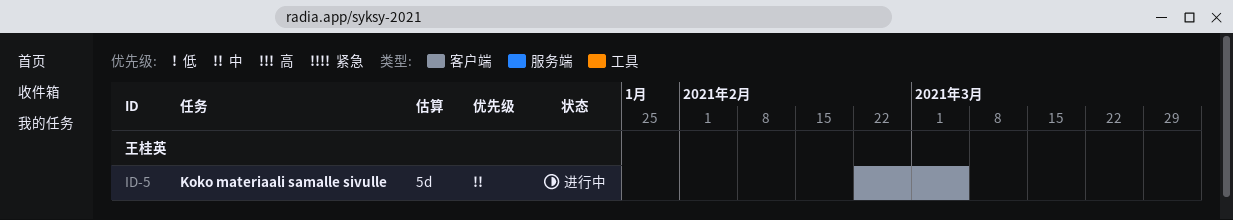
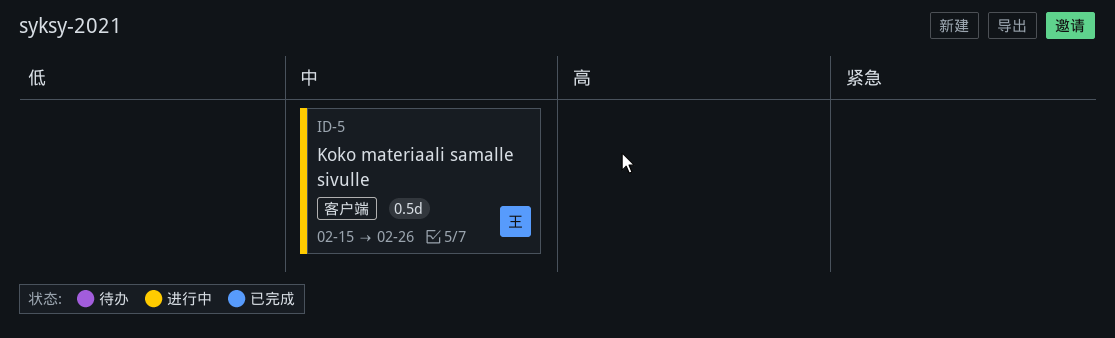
ID-5, estimate: 5d -> 0.5d
ID-5, start: Feb 22 -> Feb 15
ID-5, due: Mar 5 -> Feb 26

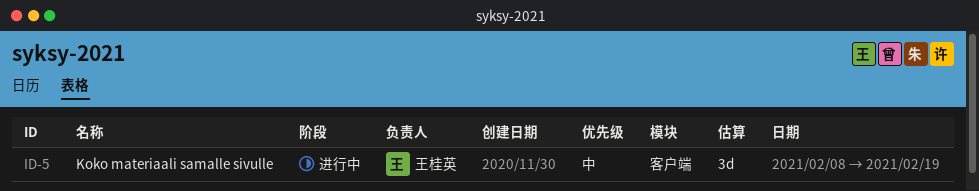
ID-5, estimate: 0.5d -> 3d
ID-5, start: Feb 15 -> Feb 8
ID-5, due: Feb 26 -> Feb 19

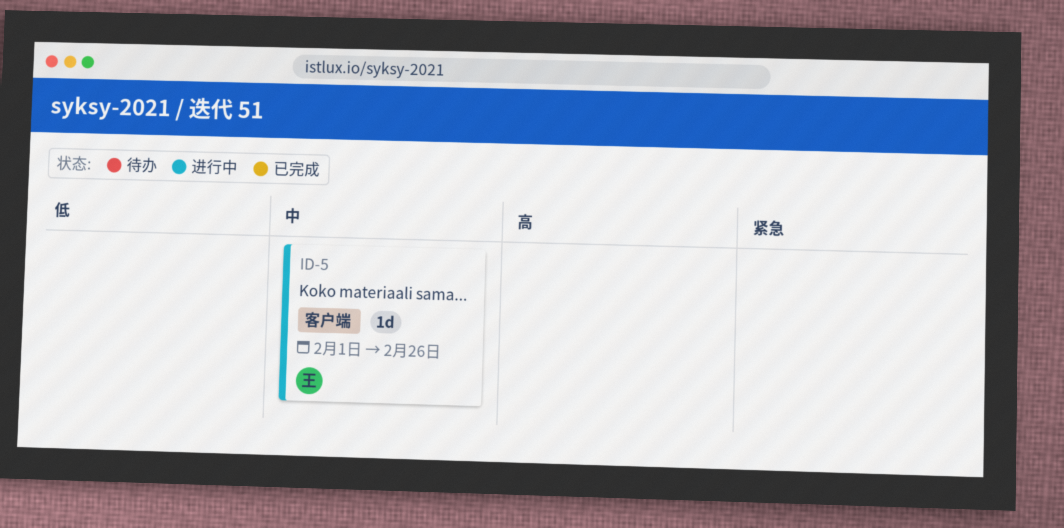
ID-5, estimate: 3d -> 1d
ID-5, start: Feb 8 -> Feb 1
ID-5, due: Feb 19 -> Feb 26

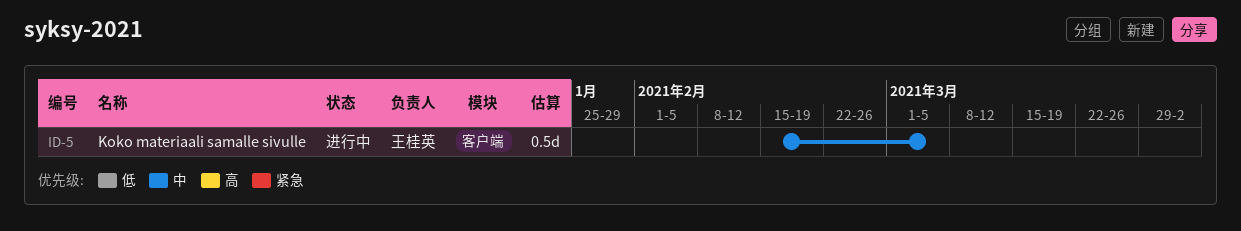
ID-5, estimate: 1d -> 0.5d
ID-5, start: Feb 1 -> Feb 15
ID-5, due: Feb 26 -> Mar 5

